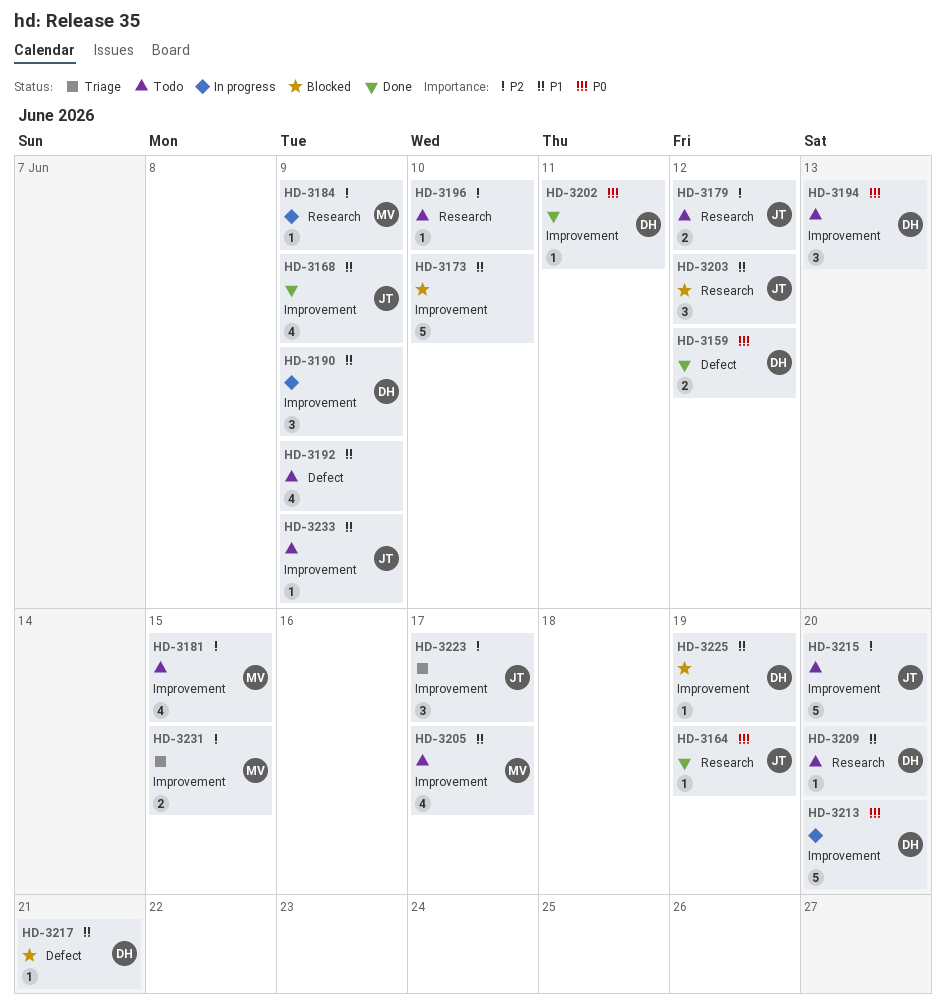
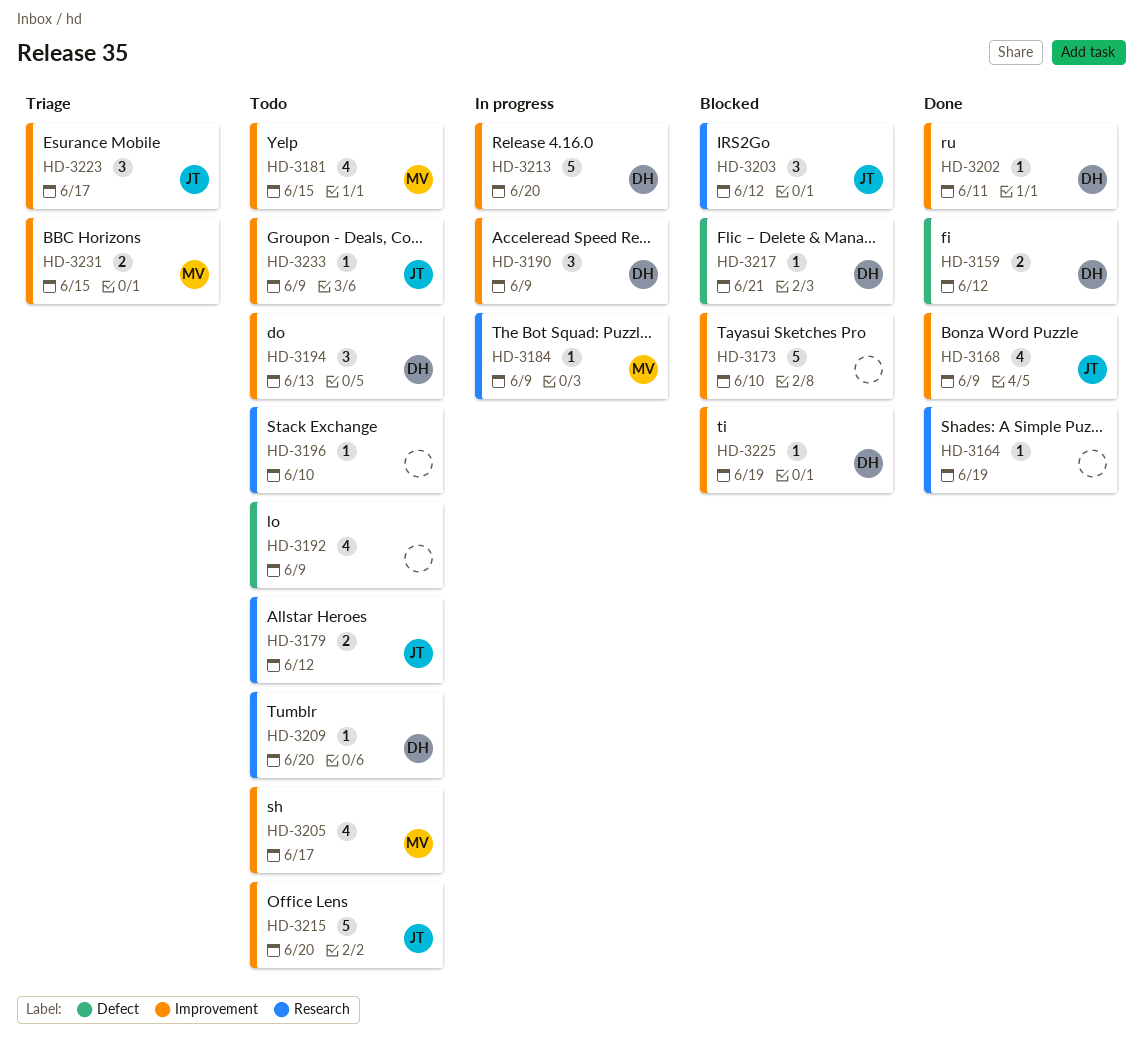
HD-3164, owner: JT -> none

